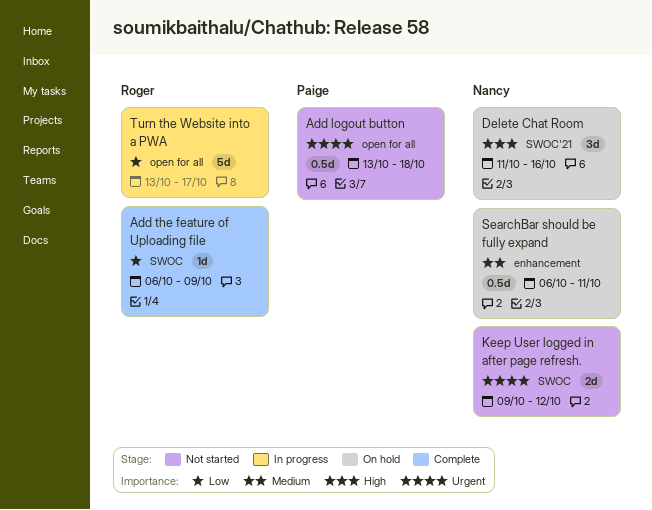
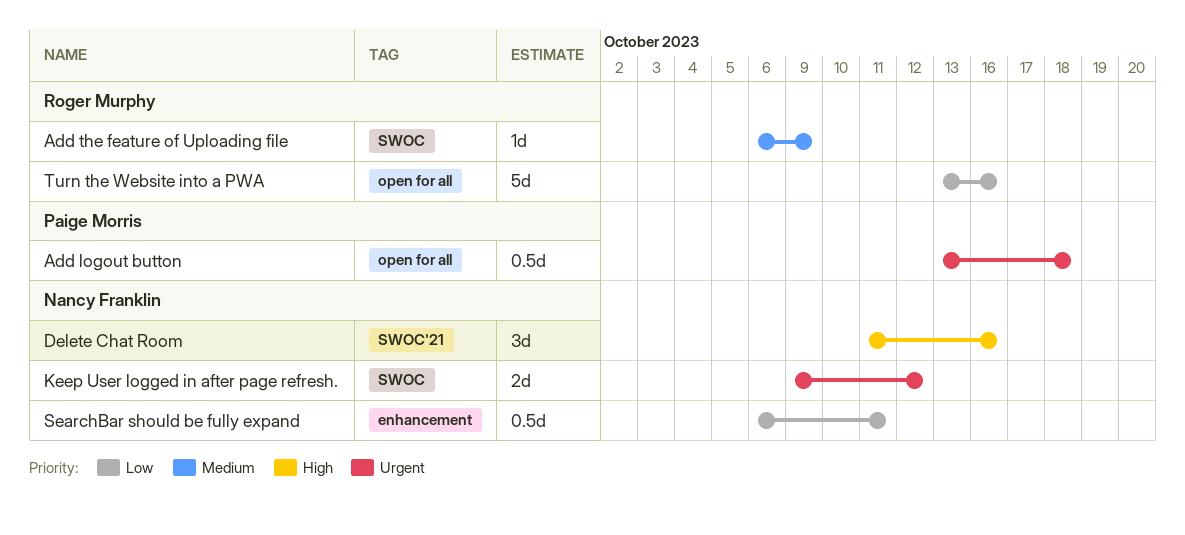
Add the feature of Uploading file, priority: Low -> Medium
SearchBar should be fully expand, priority: Medium -> Low
Turn the Website into a PWA, due: Oct 17 -> Oct 16

